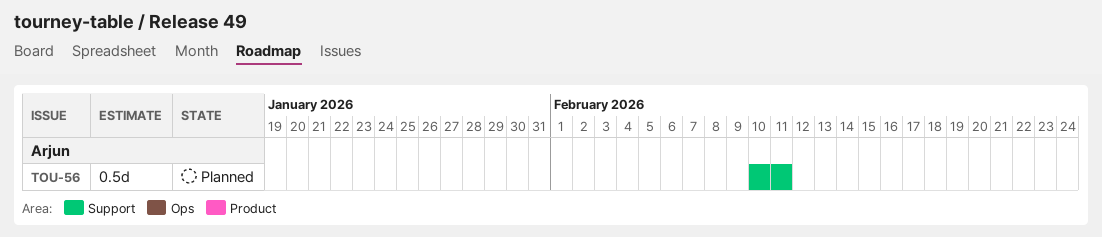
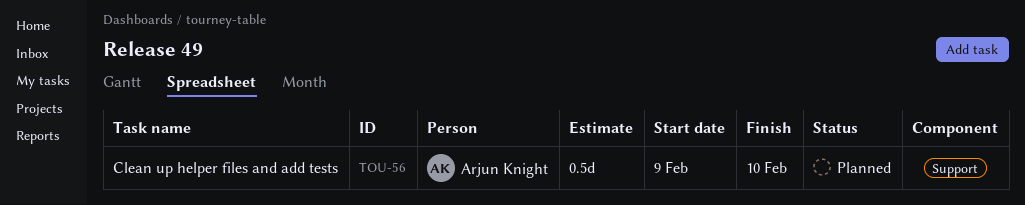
TOU-56, start: Feb 10 -> Feb 9
TOU-56, due: Feb 11 -> Feb 10

